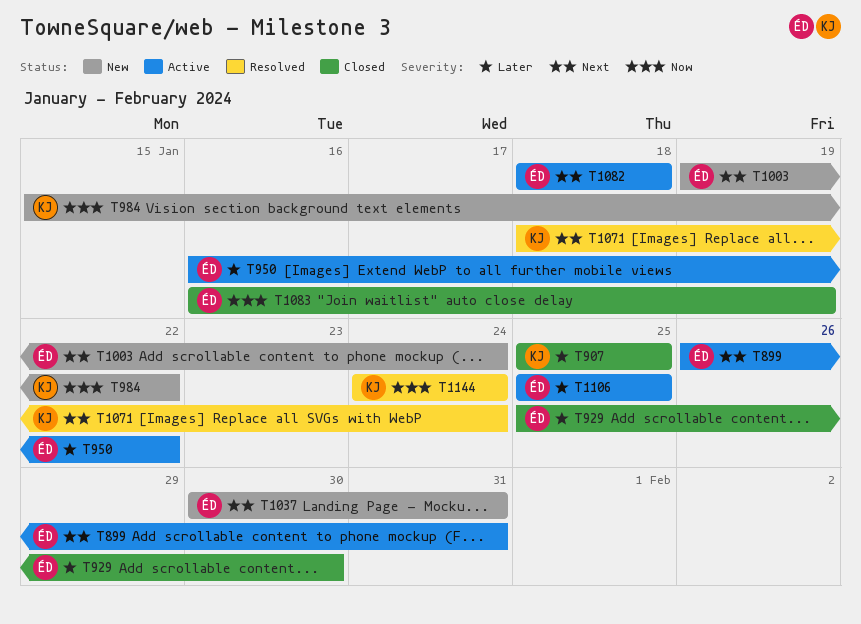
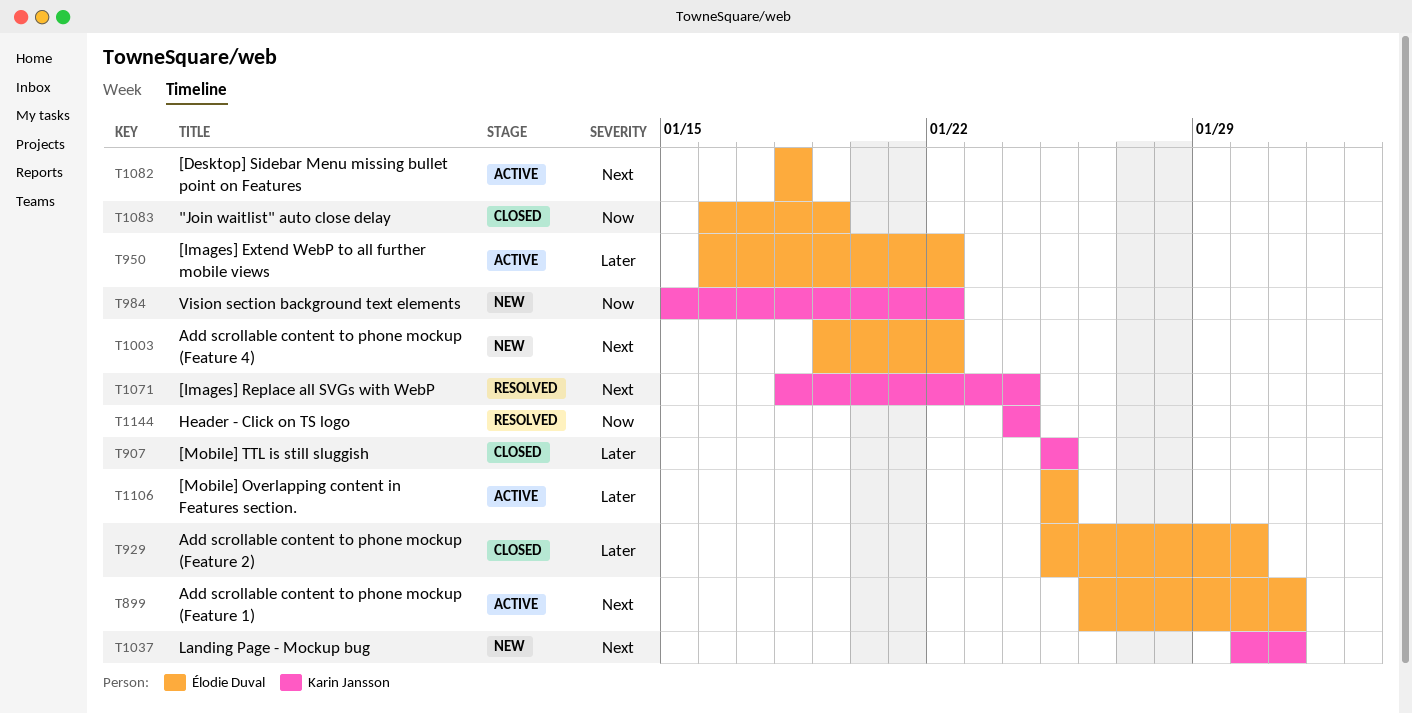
T1003, due: Jan 24 -> Jan 22
T1037, owner: Élodie Duval -> Karin Jansson

